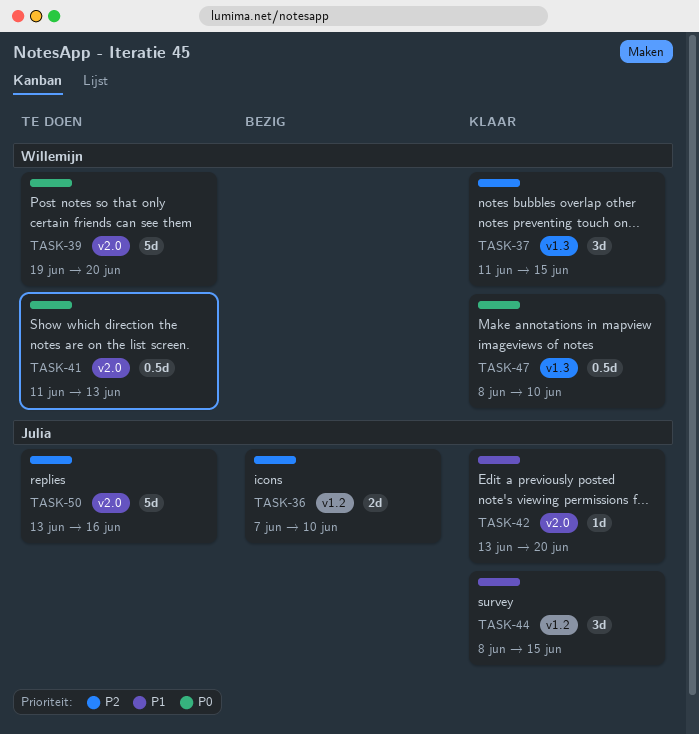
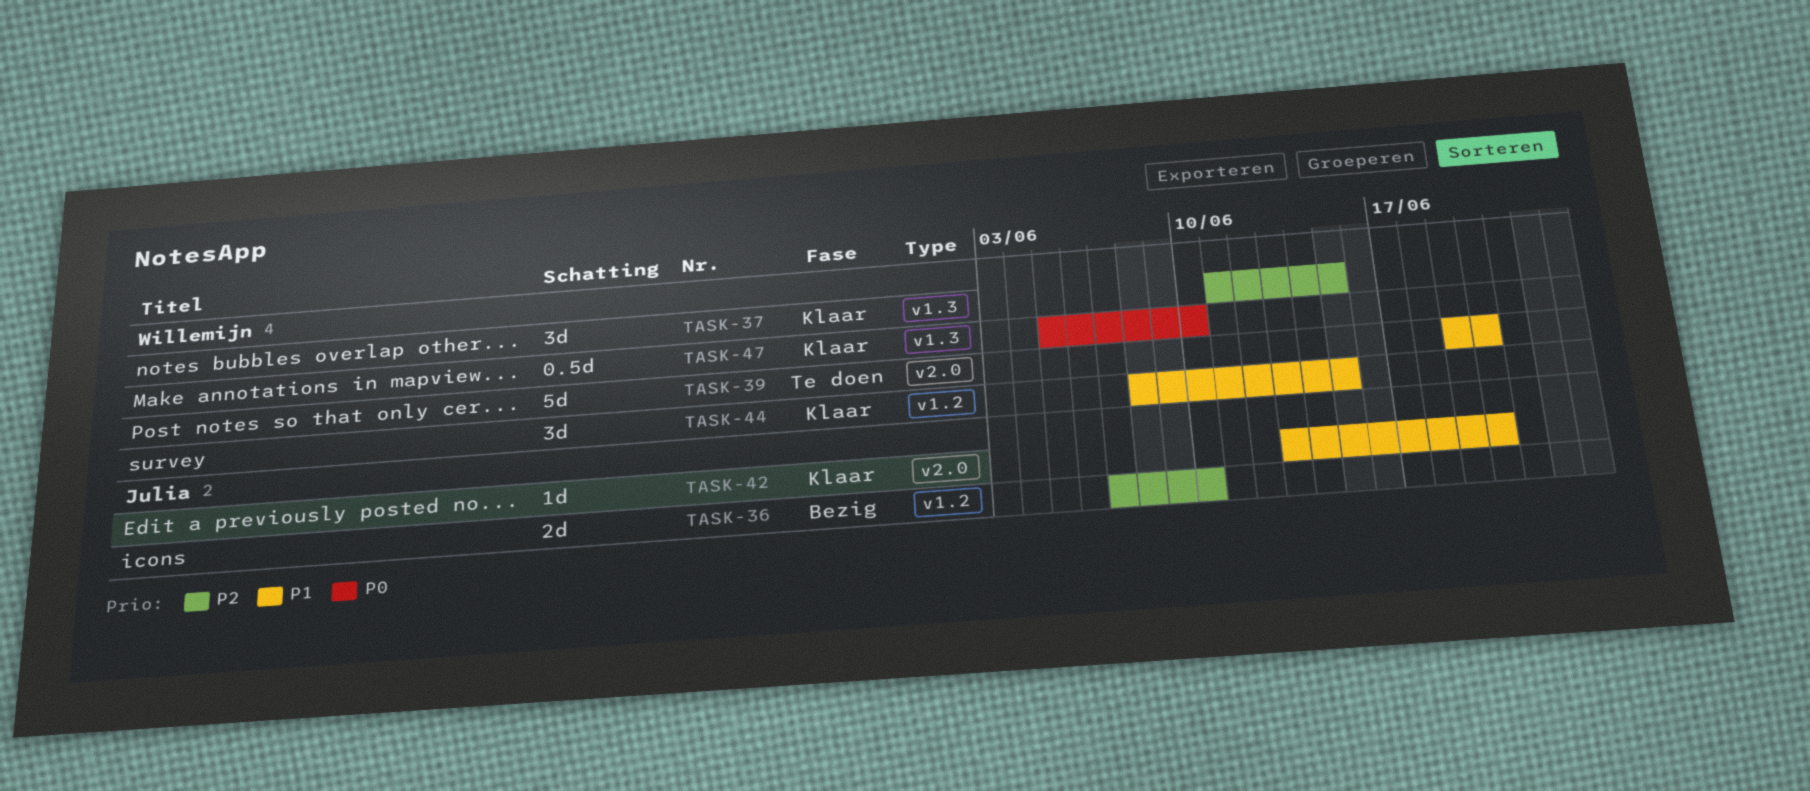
TASK-39, priority: P0 -> P1
TASK-41: present -> none
TASK-44, owner: Julia -> Willemijn
TASK-47, start: Jun 8 -> Jun 5
TASK-50: present -> none

